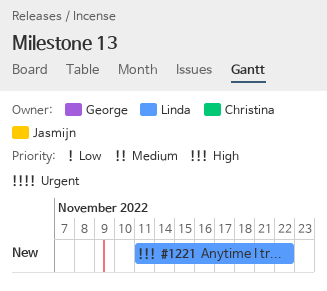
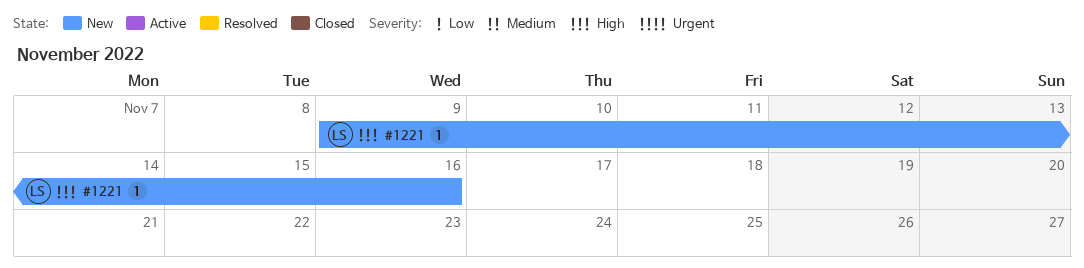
#1221, start: Nov 11 -> Nov 9
#1221, due: Nov 22 -> Nov 16

